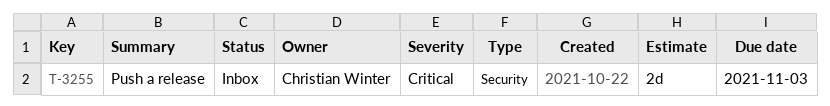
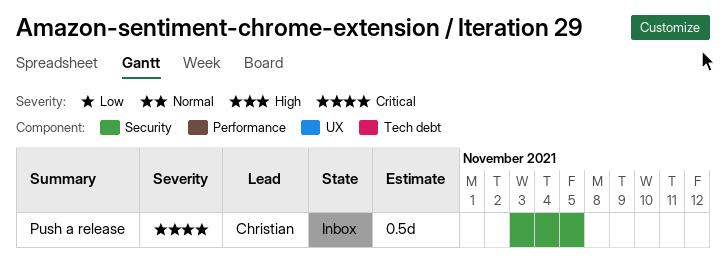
Push a release, estimate: 2d -> 0.5d
Push a release, due: Nov 3 -> Nov 5

